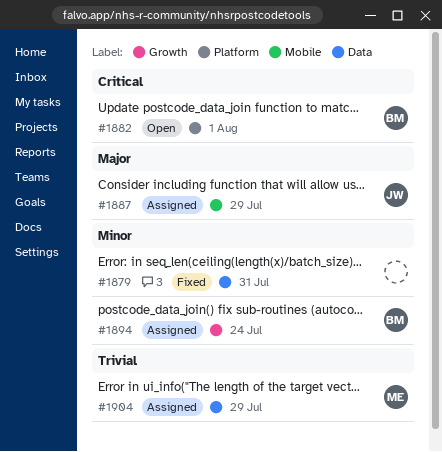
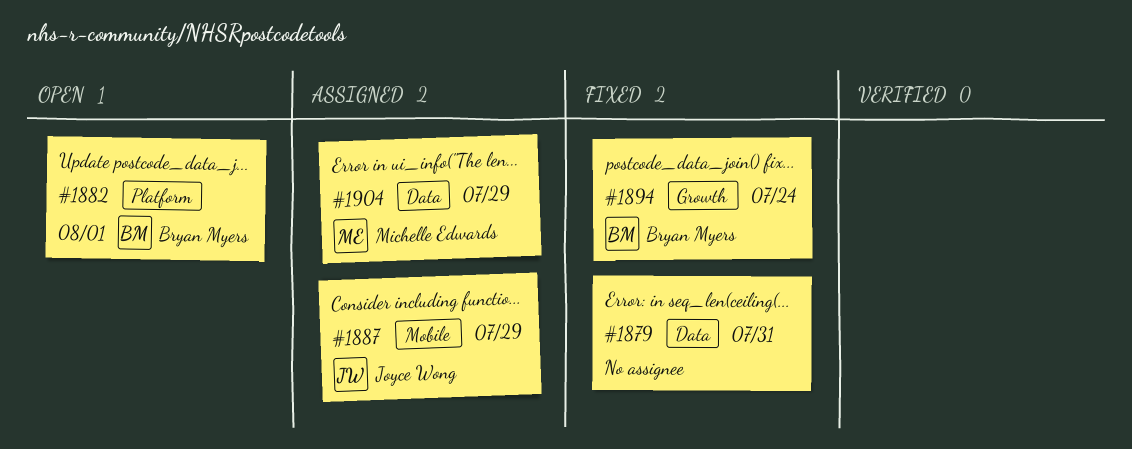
#1894, status: Assigned -> Fixed

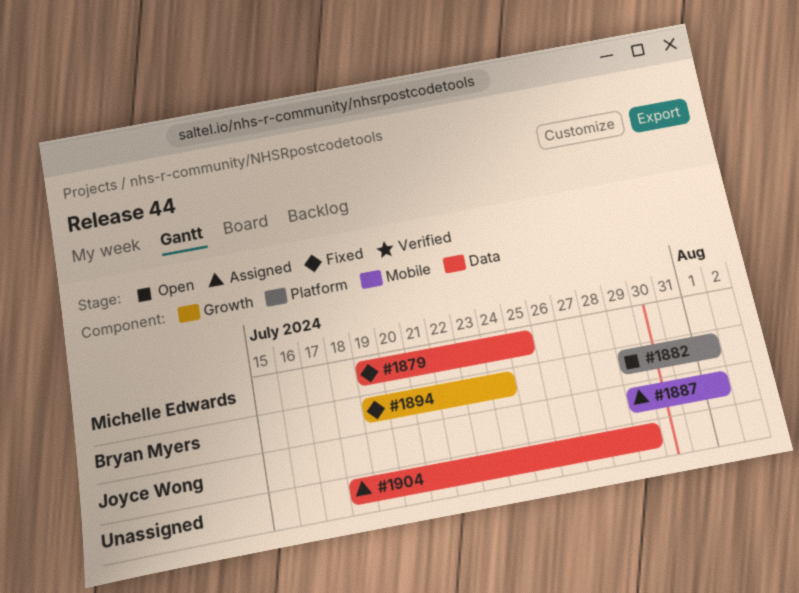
#1879, owner: none -> Michelle Edwards
#1879, due: Jul 31 -> Jul 25
#1887, due: Jul 29 -> Aug 1
#1904, owner: Michelle Edwards -> none

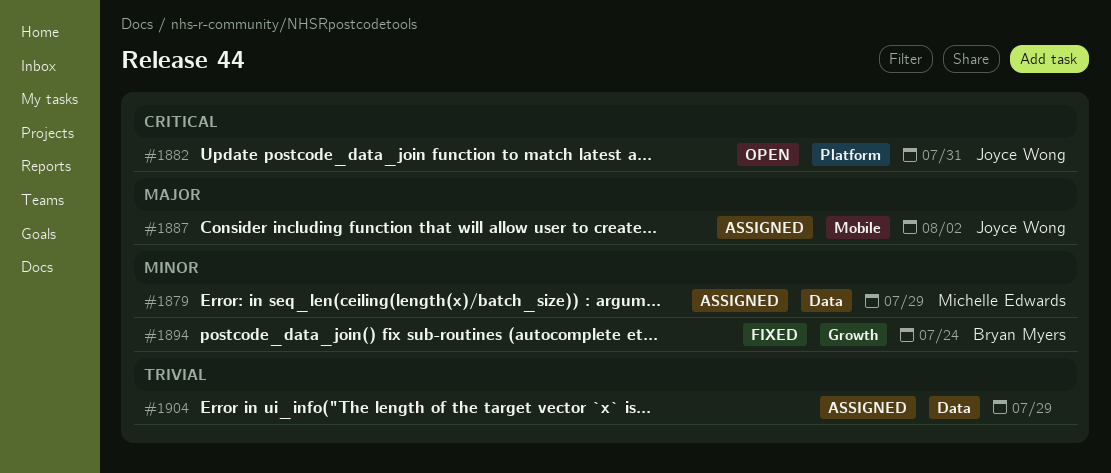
#1879, status: Fixed -> Assigned
#1879, due: Jul 25 -> Jul 29
#1882, owner: Bryan Myers -> Joyce Wong
#1882, due: Aug 1 -> Jul 31
#1887, due: Aug 1 -> Aug 2

